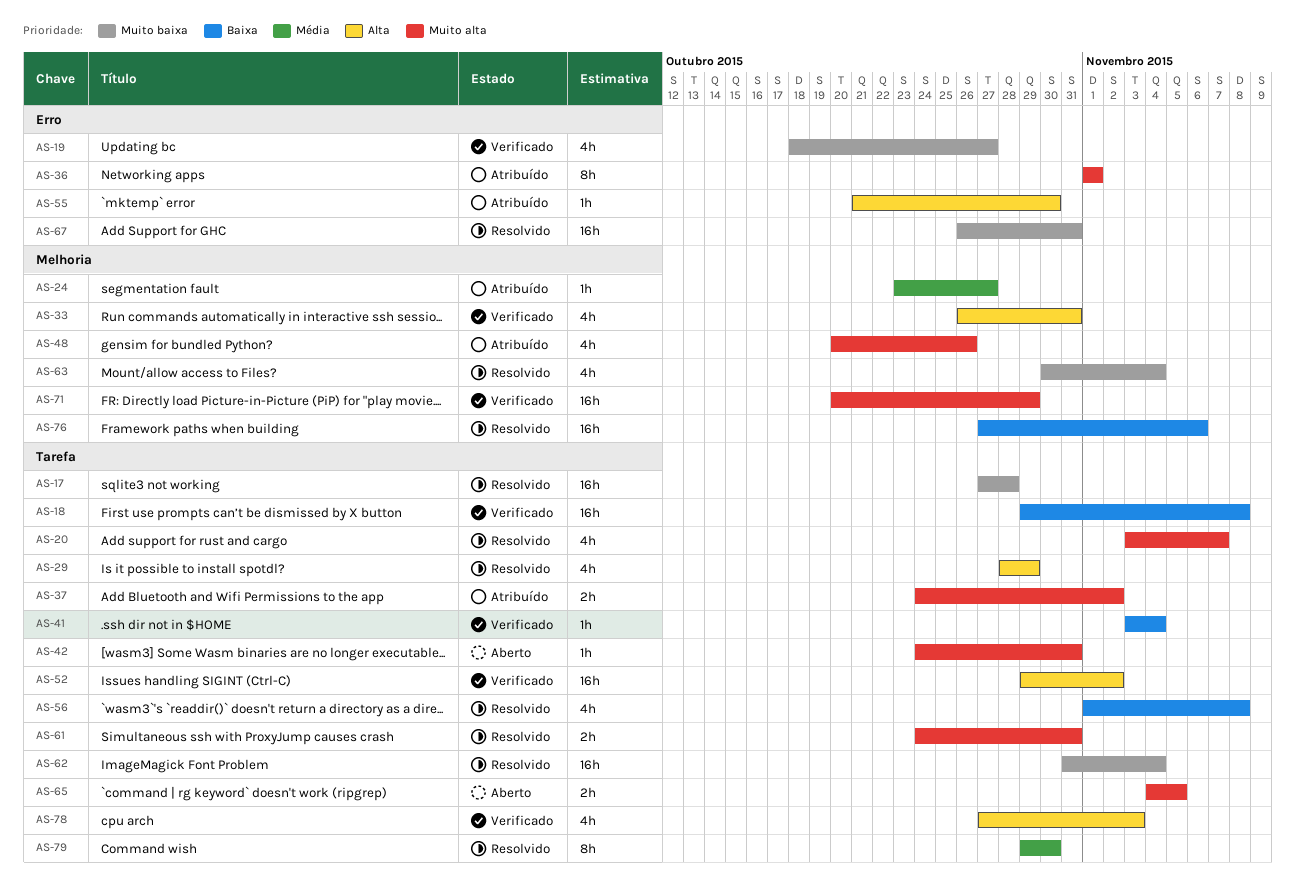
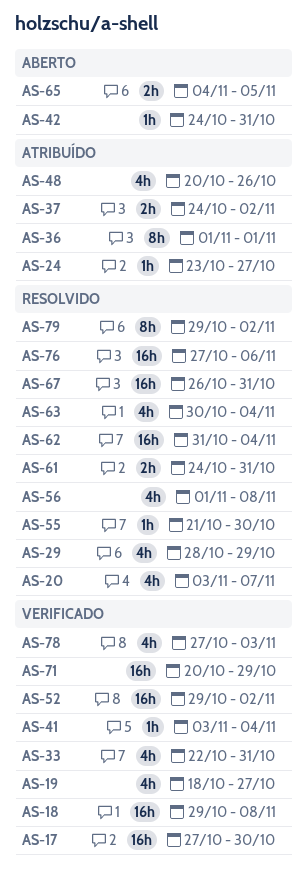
AS-17, status: Resolvido -> Verificado
AS-17, due: Oct 28 -> Oct 30
AS-33, start: Oct 26 -> Oct 22
AS-55, status: Atribuído -> Resolvido
AS-79, due: Oct 30 -> Nov 2

